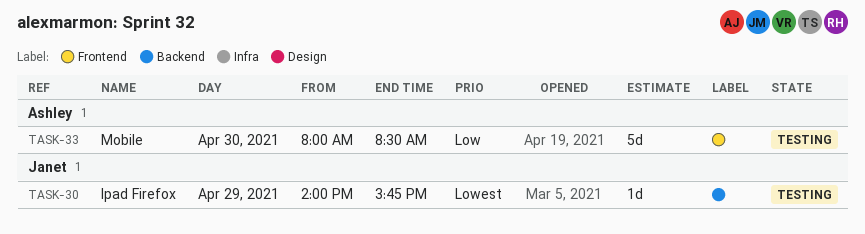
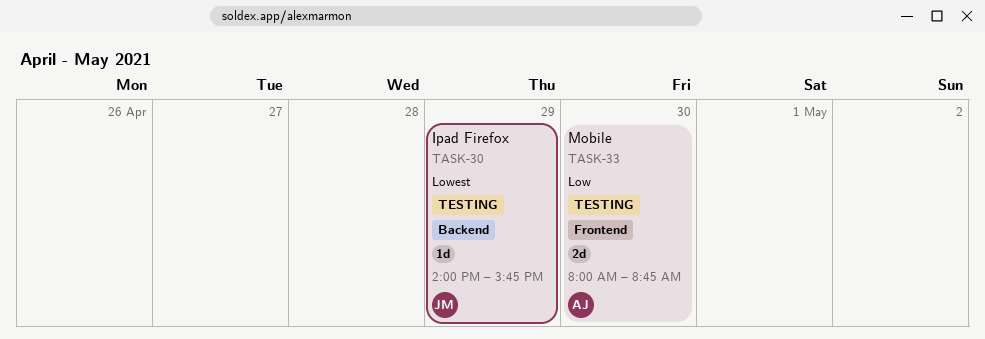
TASK-33, estimate: 5d -> 2d
TASK-33, ends: 08:30 -> 08:45

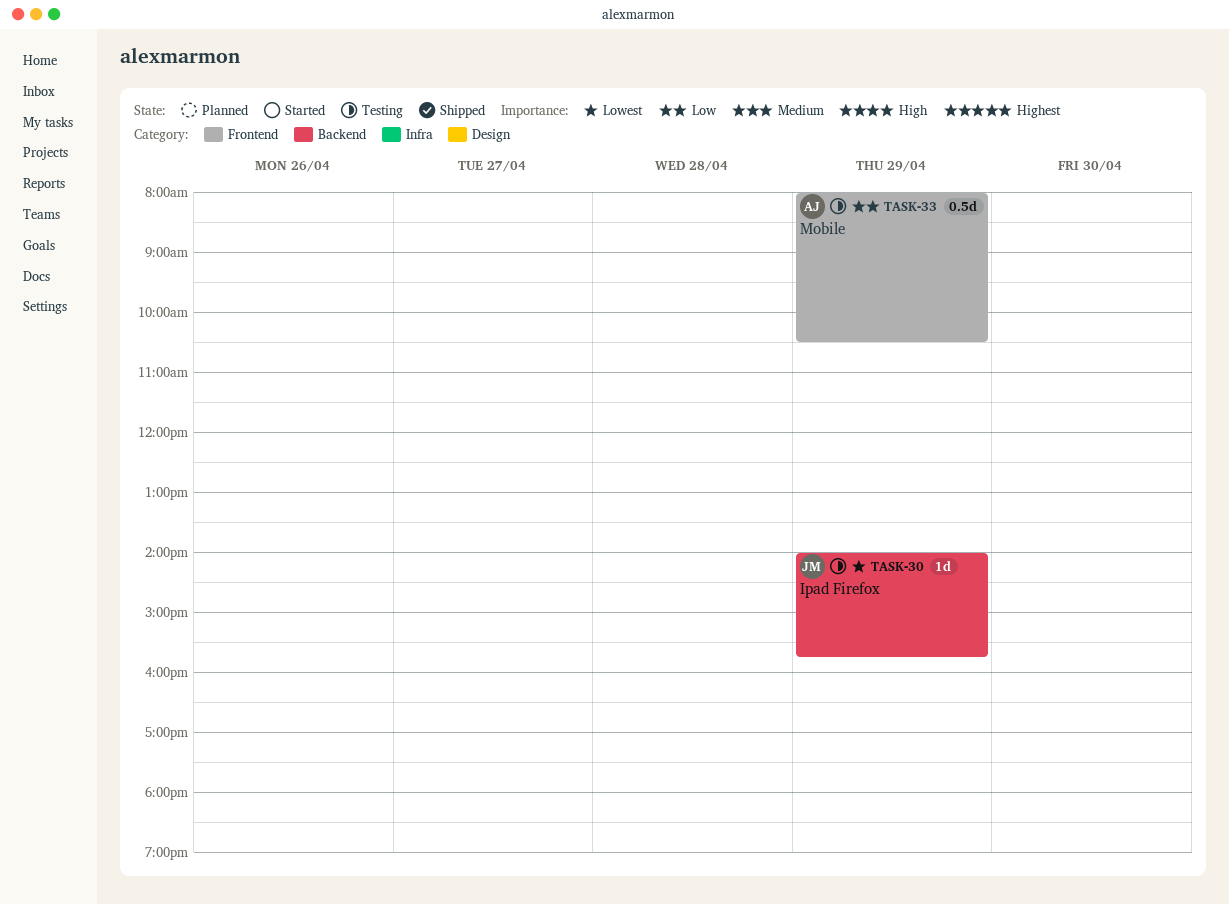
TASK-33, estimate: 2d -> 0.5d
TASK-33, day: Apr 30 -> Apr 29
TASK-33, ends: 08:45 -> 10:30

